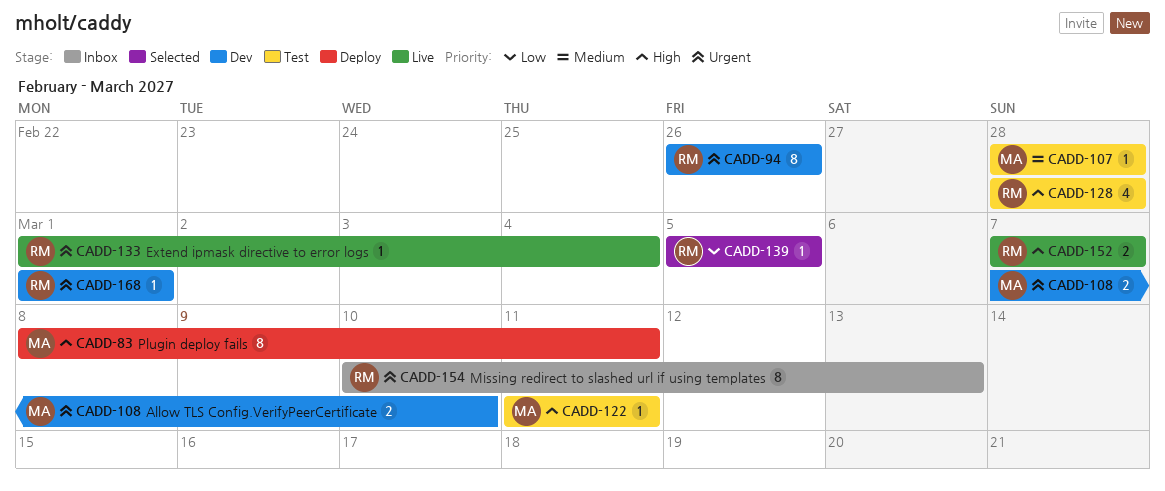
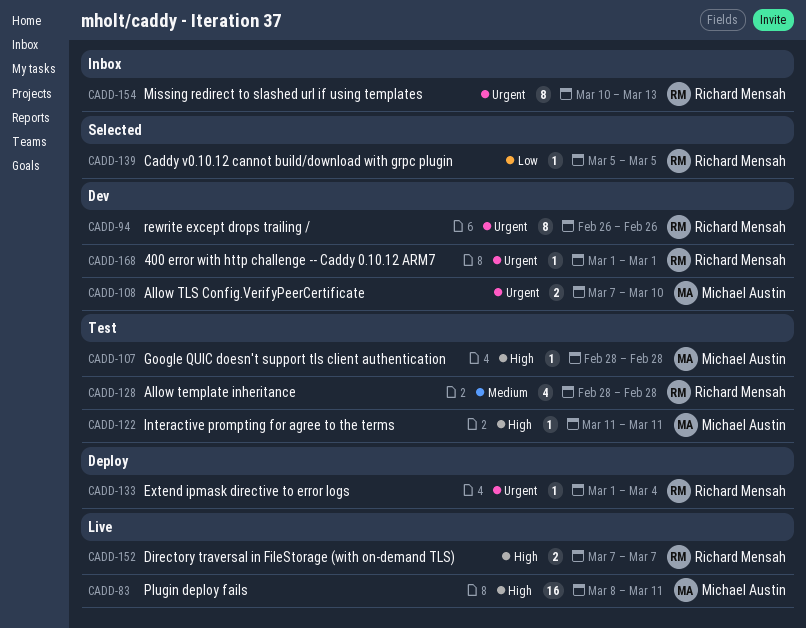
CADD-83, status: Deploy -> Live
CADD-83, estimate: 8 -> 16
CADD-107, priority: Medium -> High
CADD-128, priority: High -> Medium
CADD-133, status: Live -> Deploy

